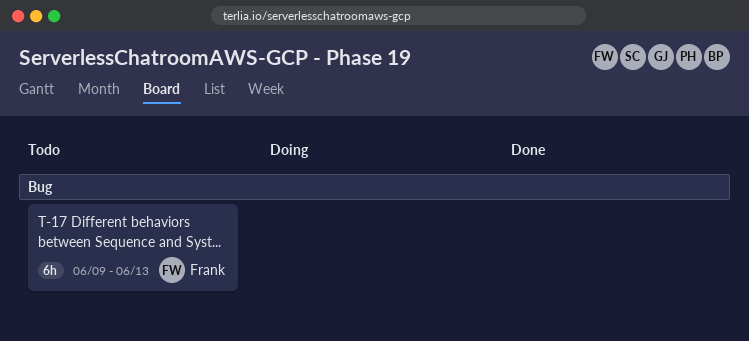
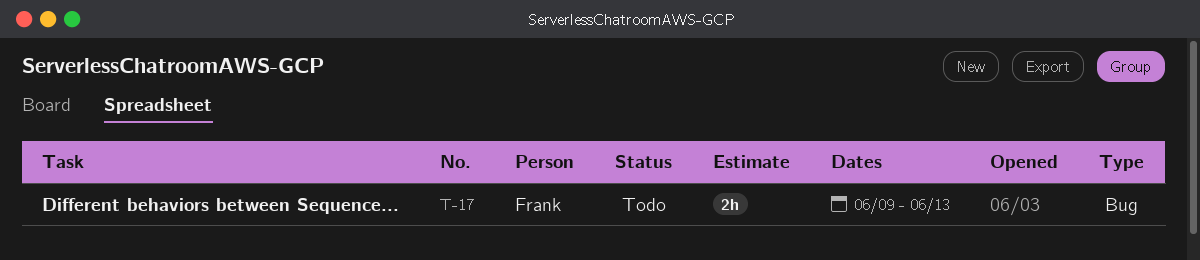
T-17, estimate: 6h -> 2h

